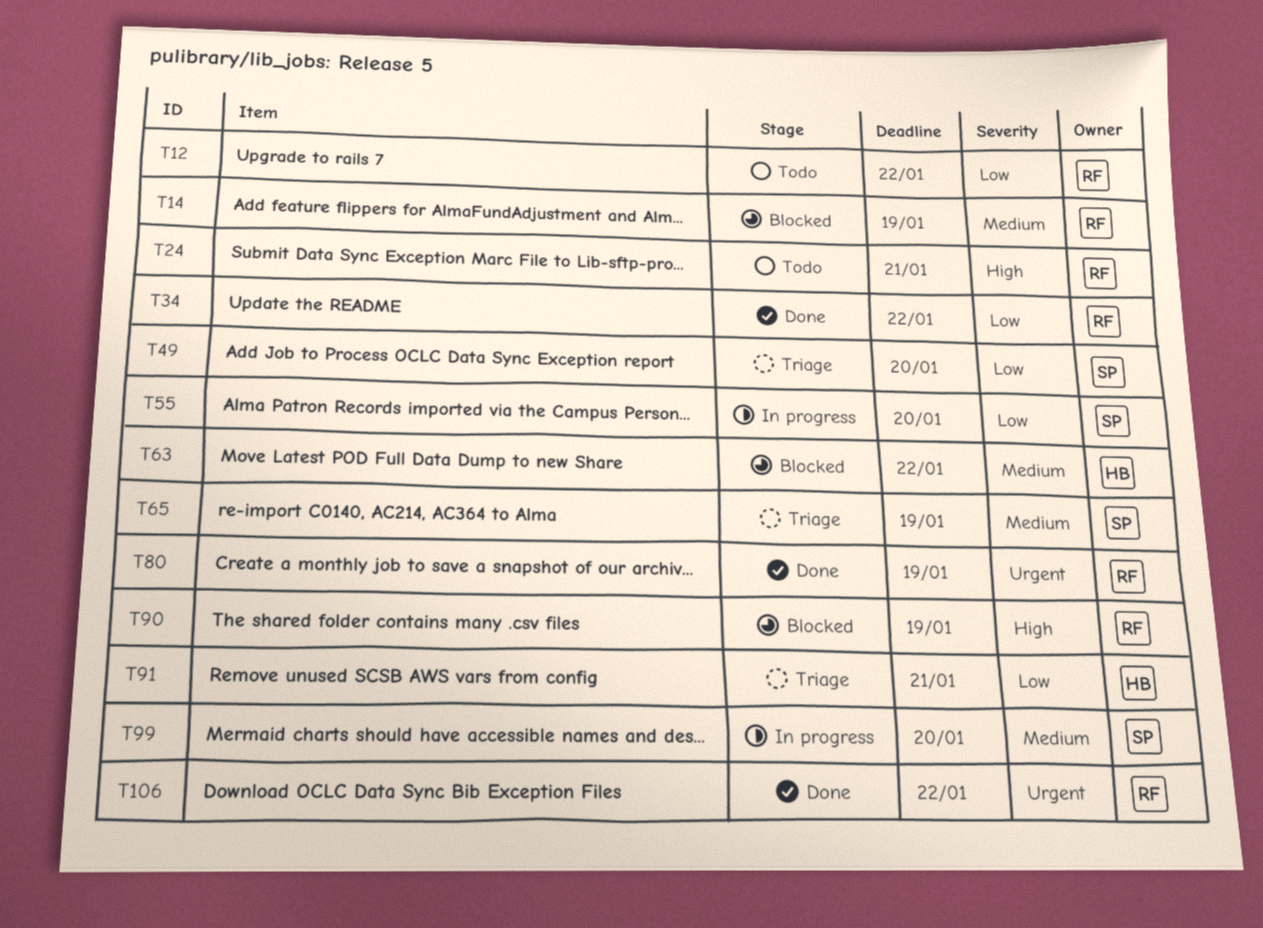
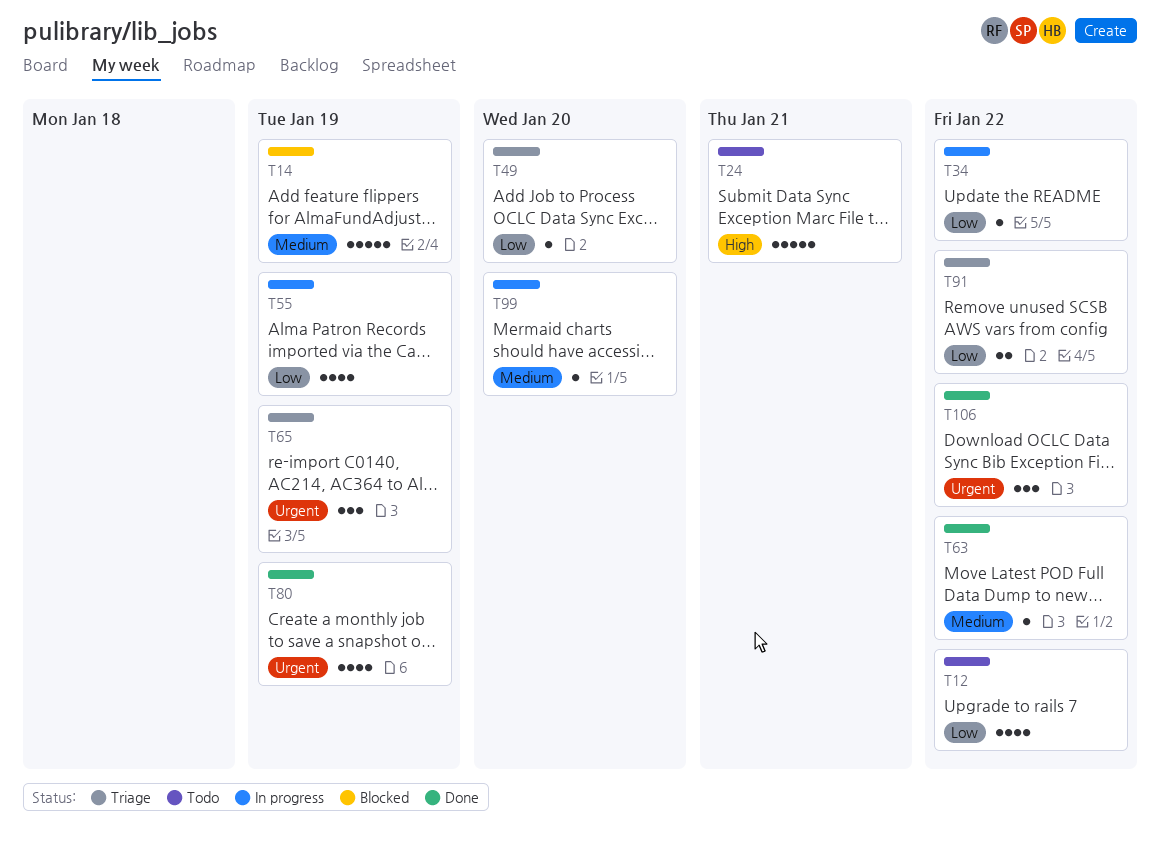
T34, status: Done -> In progress
T55, due: Jan 20 -> Jan 19
T63, status: Blocked -> Done
T65, priority: Medium -> Urgent
T90: present -> none
T91, due: Jan 21 -> Jan 22

